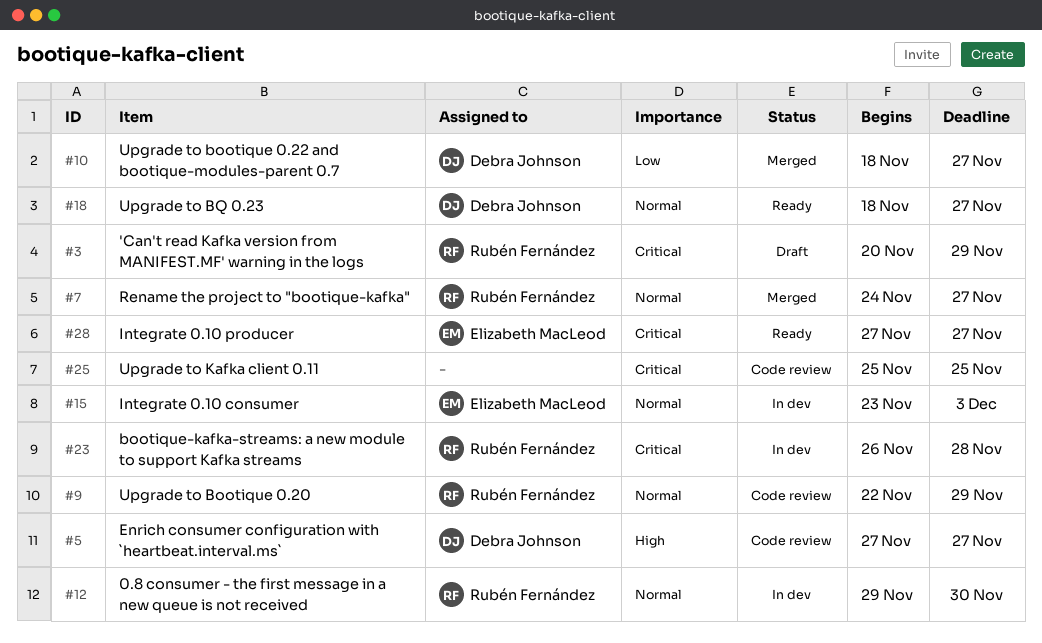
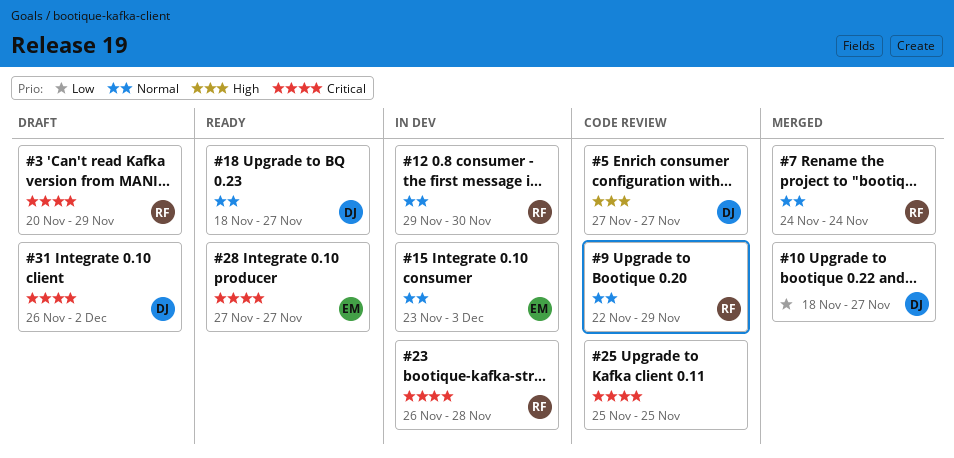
#7, due: Nov 27 -> Nov 24
#31: none -> present

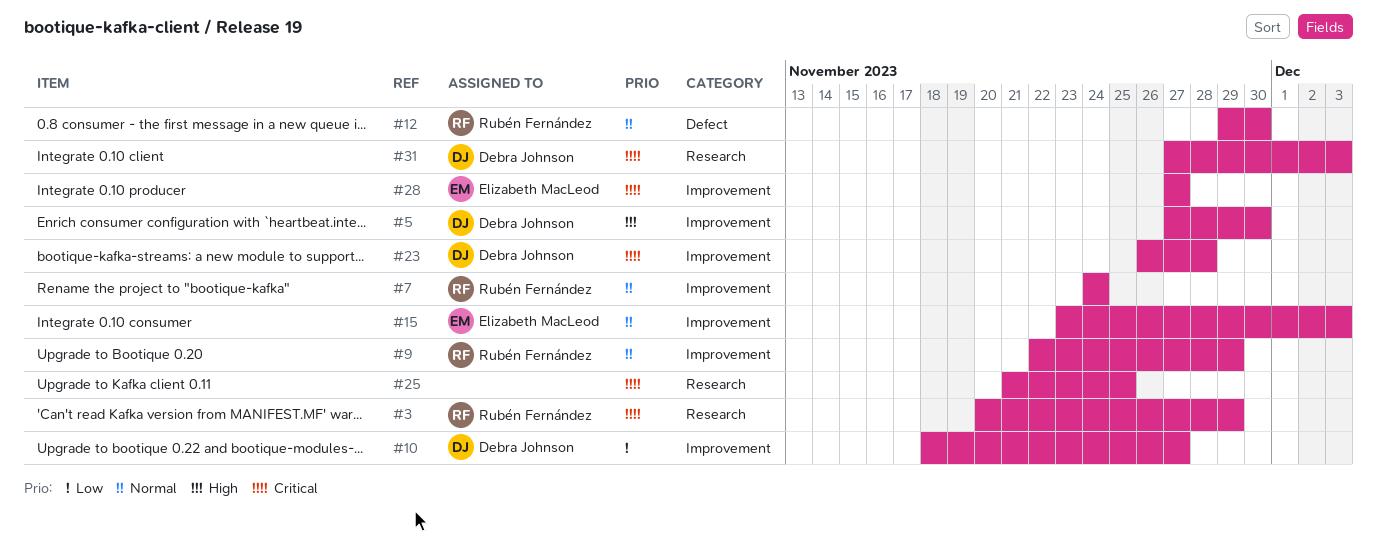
#5, due: Nov 27 -> Nov 30
#18: present -> none
#23, owner: Rubén Fernández -> Debra Johnson
#25, start: Nov 25 -> Nov 21
#31, start: Nov 26 -> Nov 27
#31, due: Dec 2 -> Dec 3

